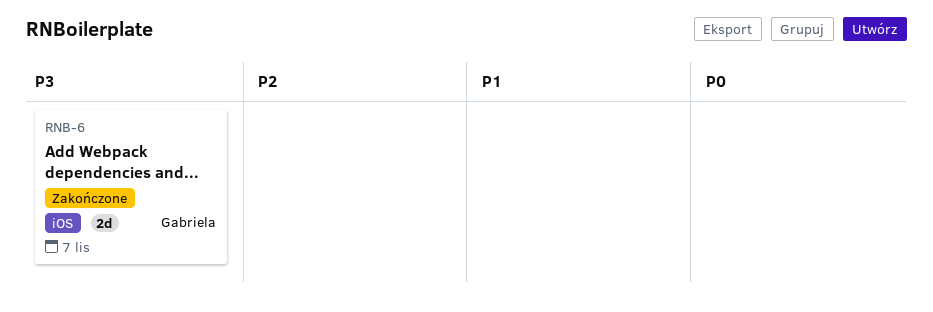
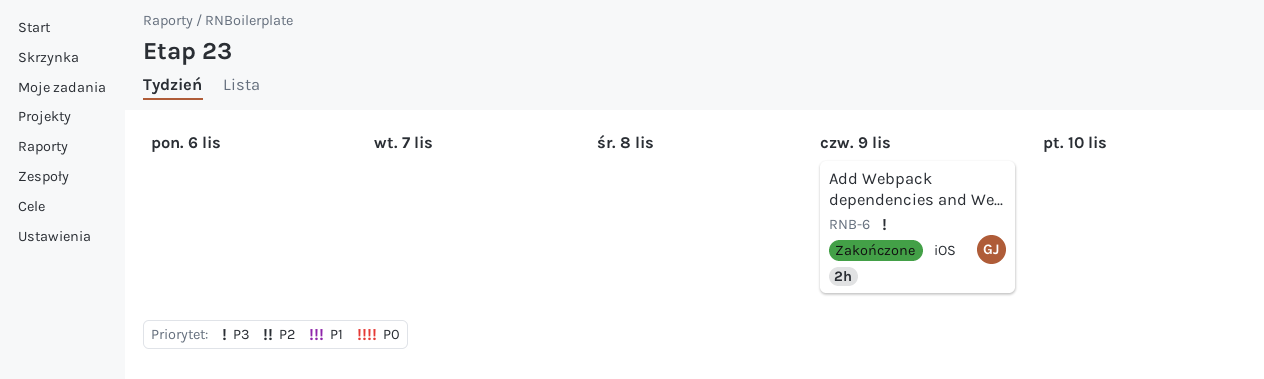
RNB-6, estimate: 2d -> 2h
RNB-6, due: Nov 7 -> Nov 9

